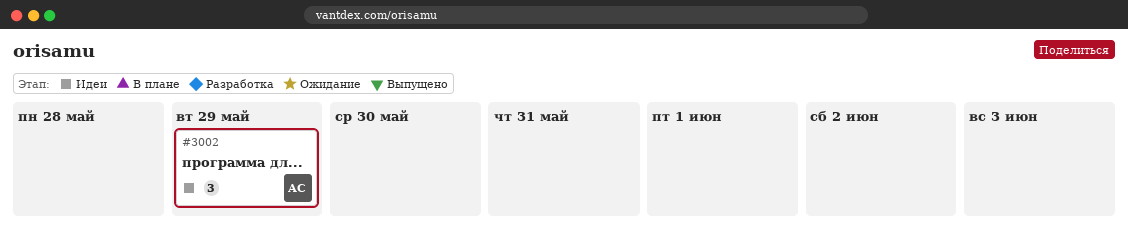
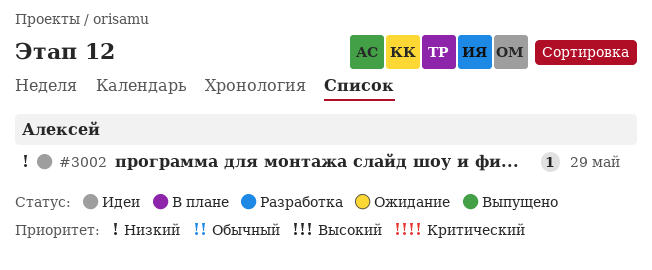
#3002, estimate: 3 -> 1

